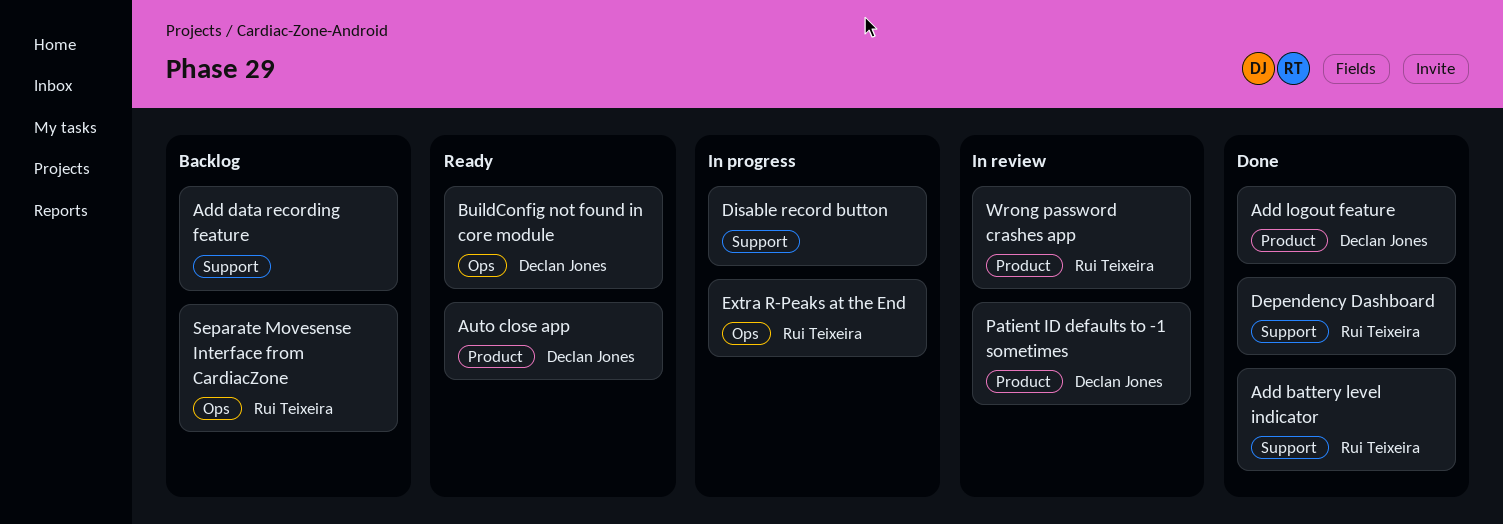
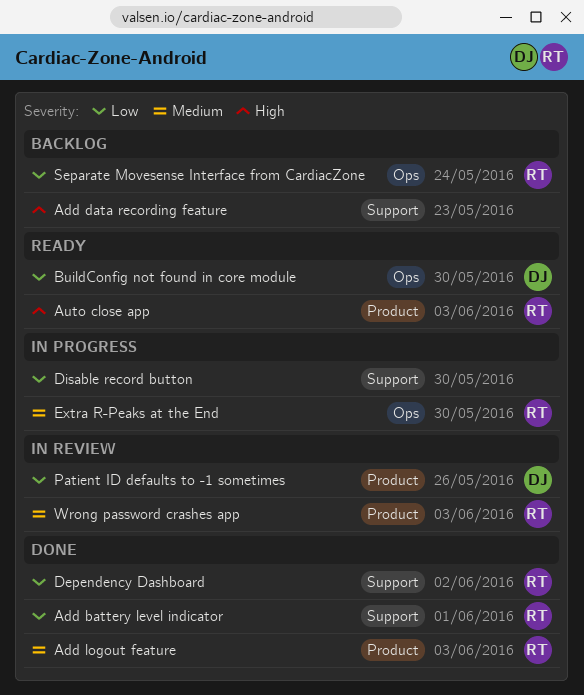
Add logout feature, owner: Declan Jones -> Rui Teixeira
Auto close app, owner: Declan Jones -> Rui Teixeira

